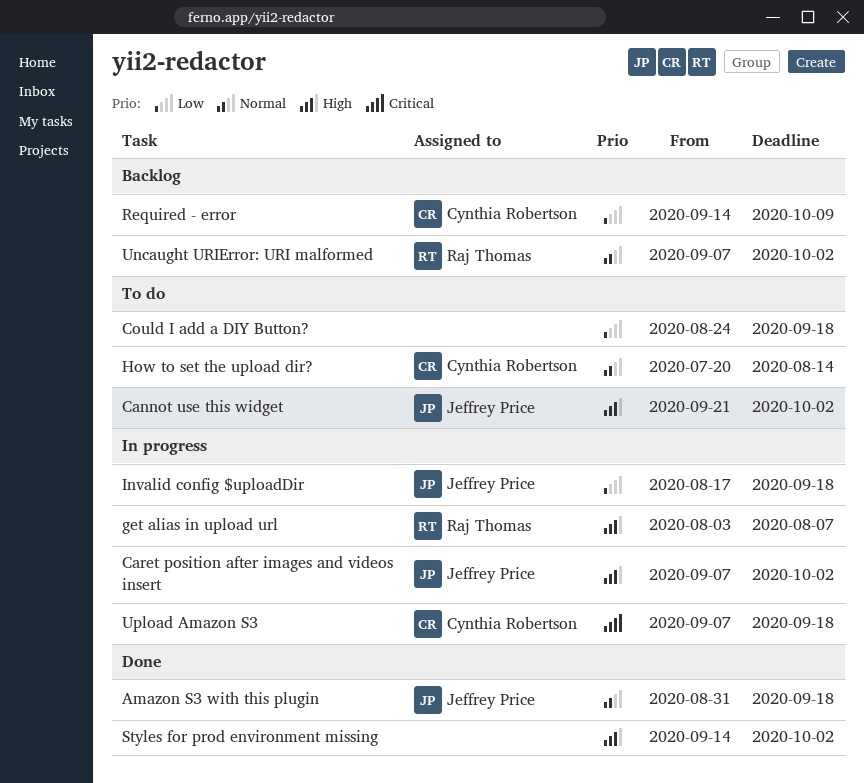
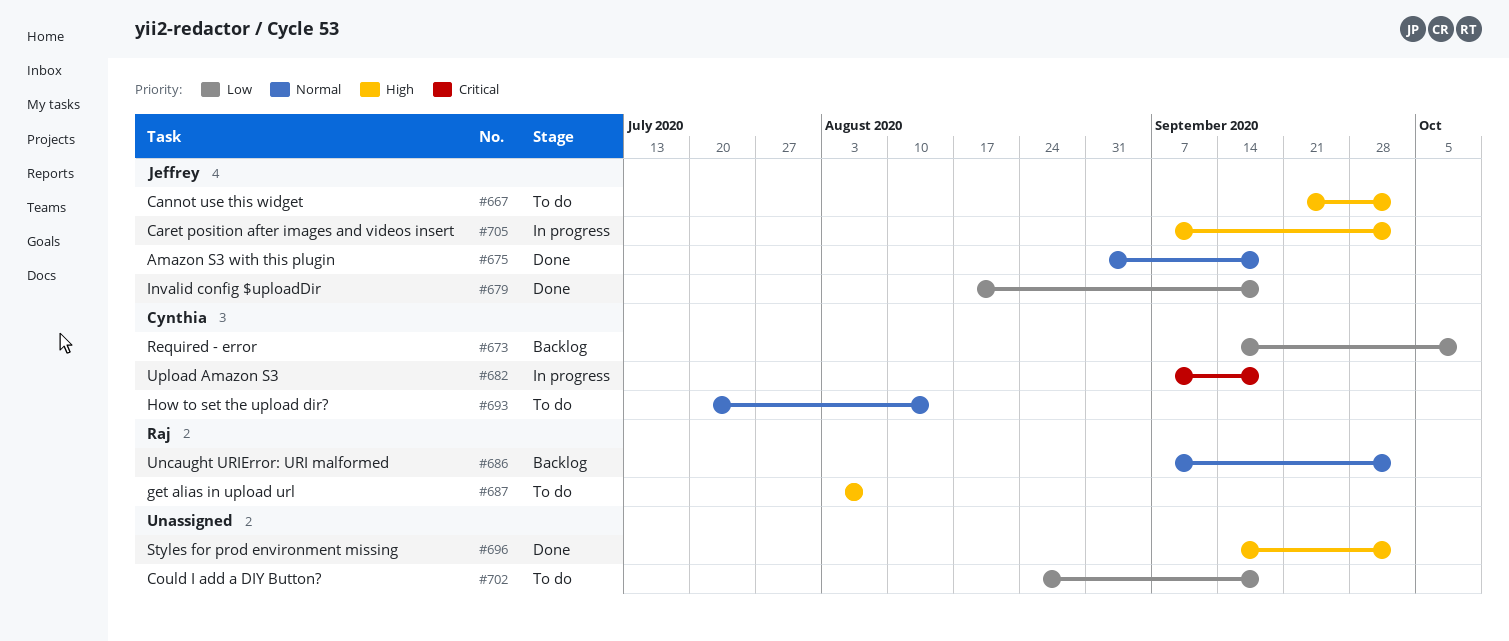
get alias in upload url, status: In progress -> To do
Invalid config $uploadDir, status: In progress -> Done

